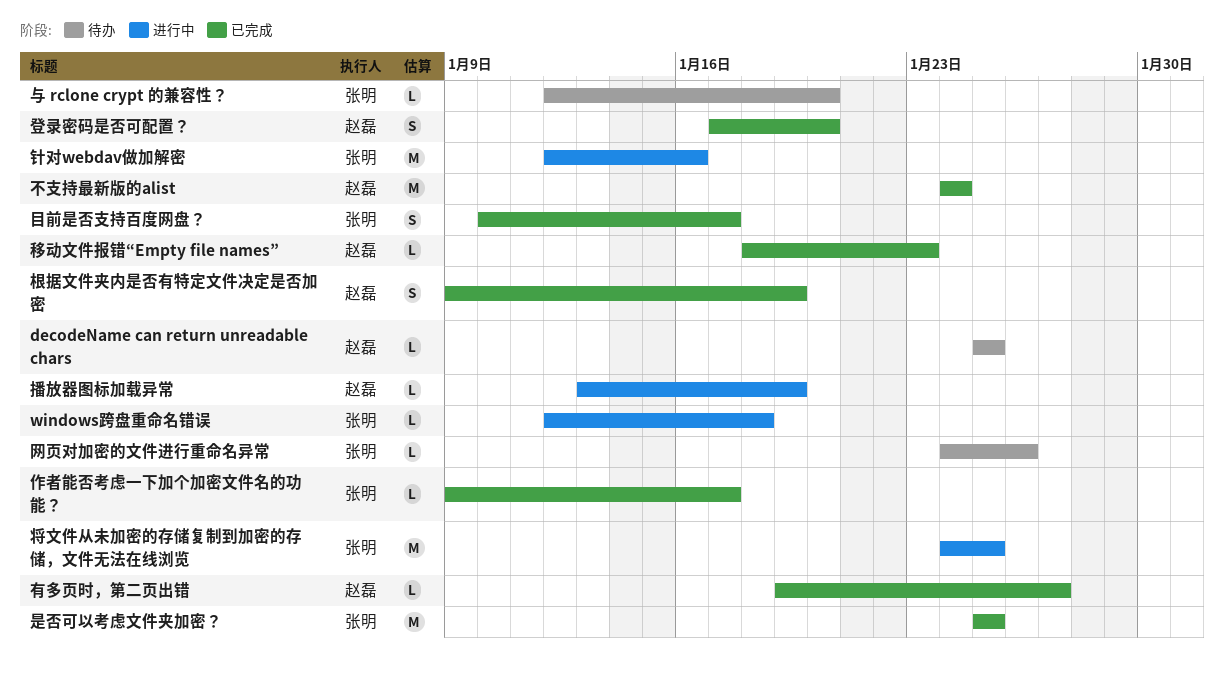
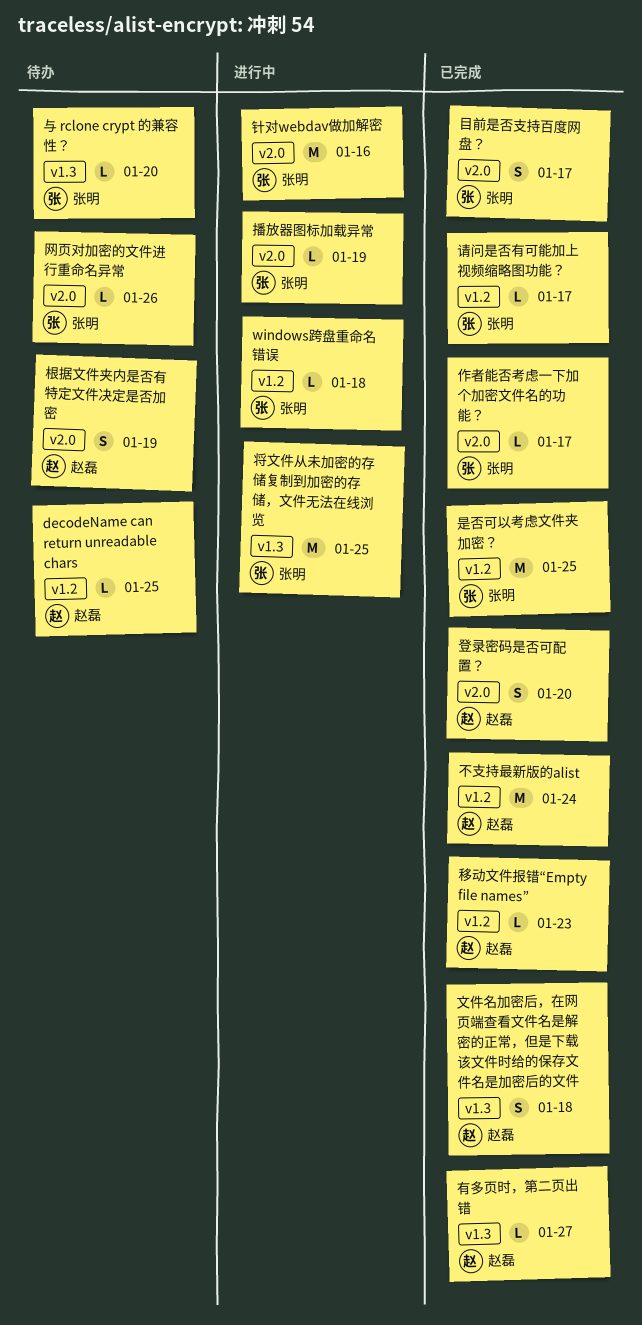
播放器图标加载异常, owner: 赵磊 -> 张明
文件名加密后，在网页端查看文件名是解密的正常，但是下载该文件时给的保存文件名是加密后的文件: none -> present
根据文件夹内是否有特定文件决定是否加密, status: 已完成 -> 待办
请问是否有可能加上视频缩略图功能？: none -> present

